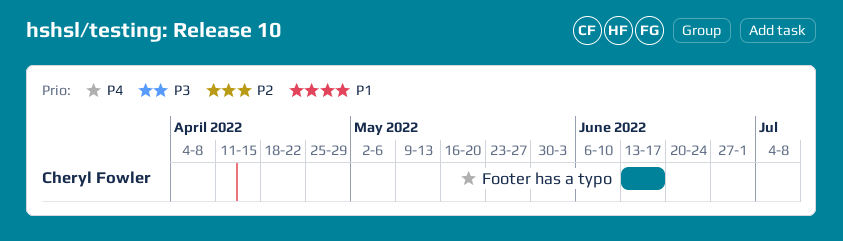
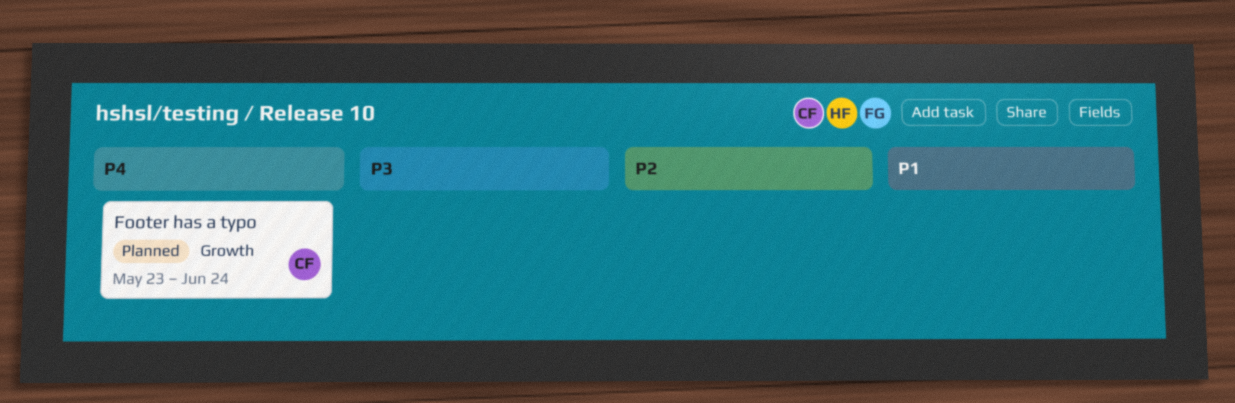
Footer has a typo, start: Jun 13 -> May 23
Footer has a typo, due: Jun 17 -> Jun 24

